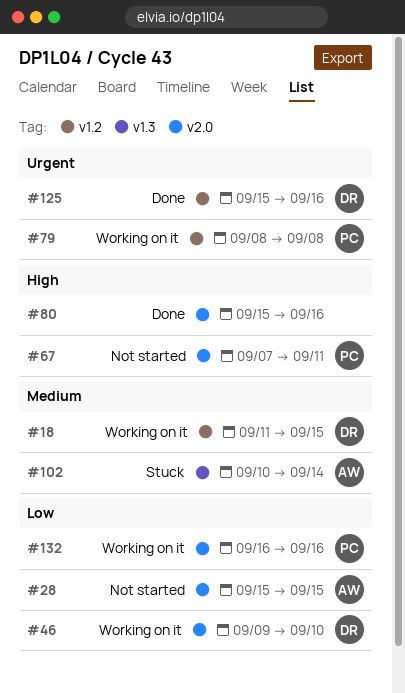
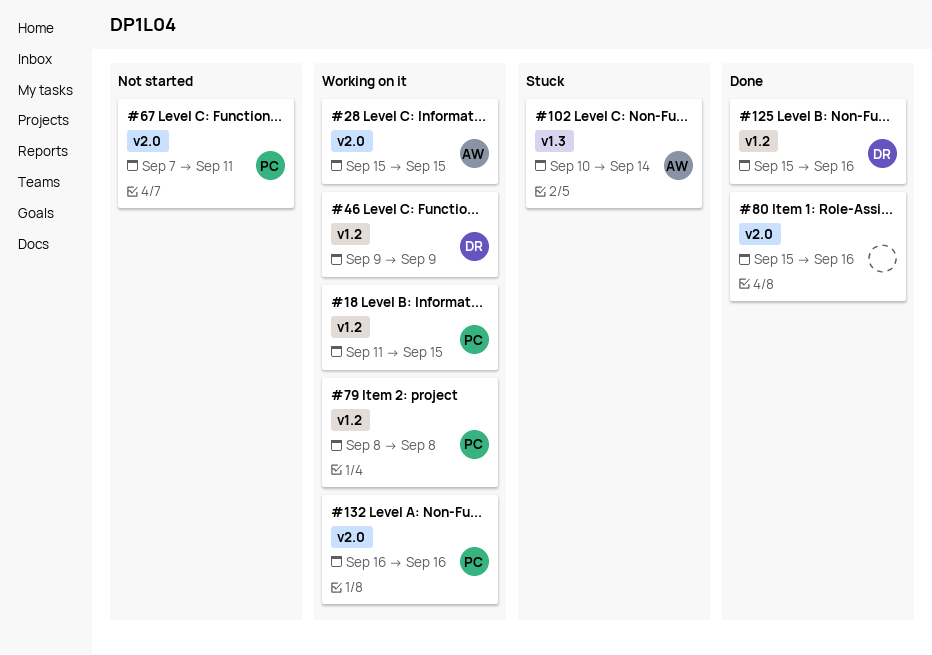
#18, owner: DR -> PC
#28, status: Not started -> Working on it
#46, label: v2.0 -> v1.2
#46, due: Sep 10 -> Sep 9

